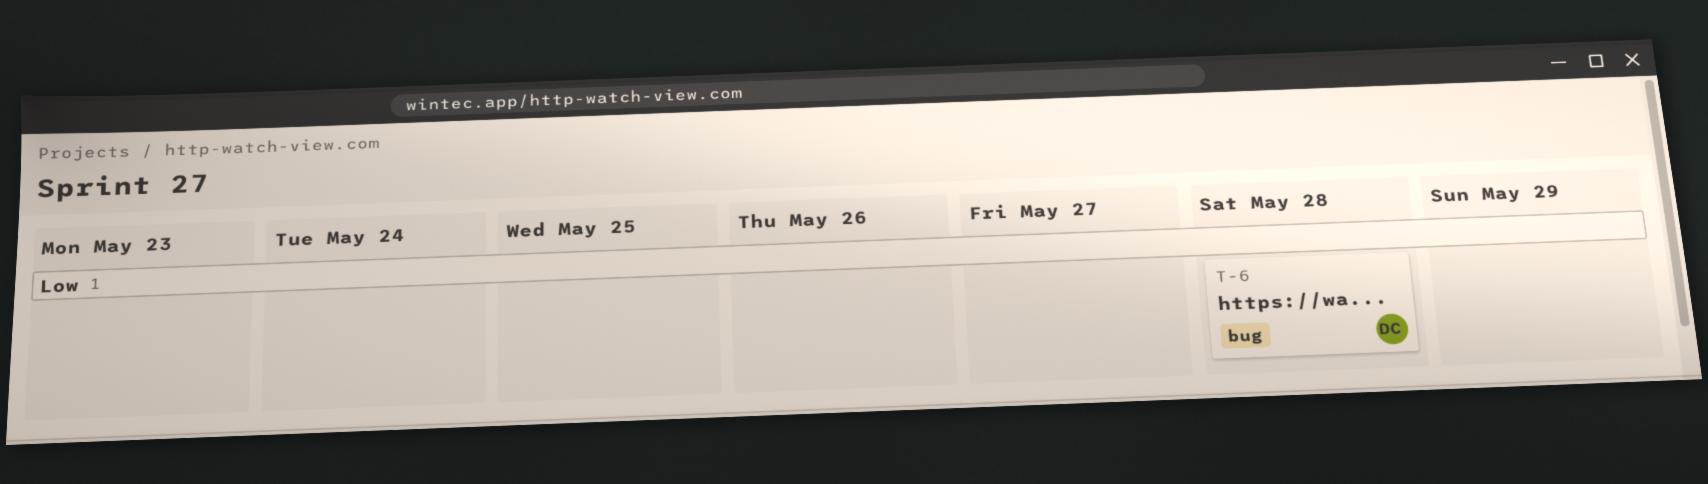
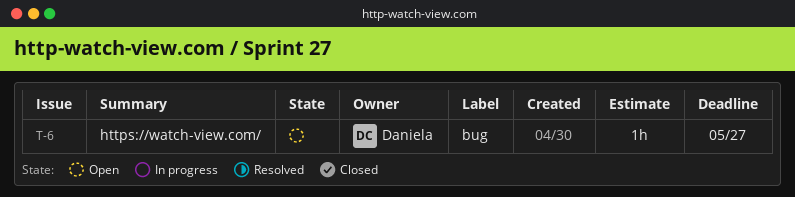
T-6, due: May 28 -> May 27

